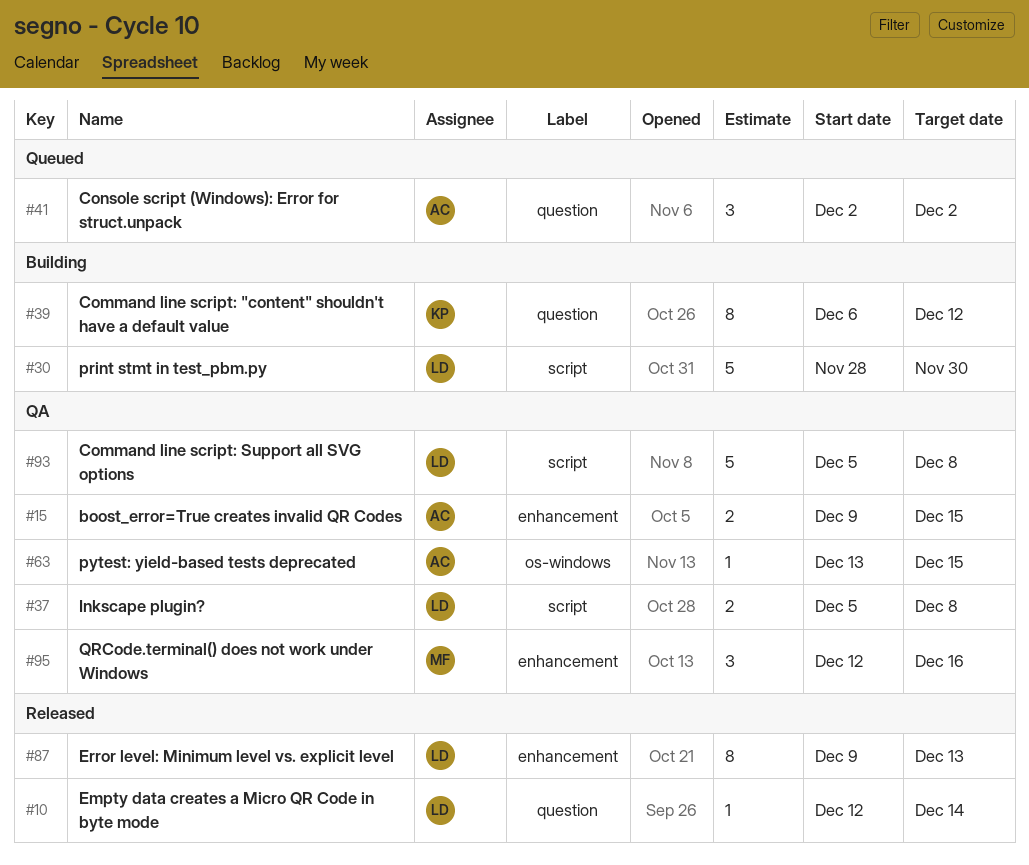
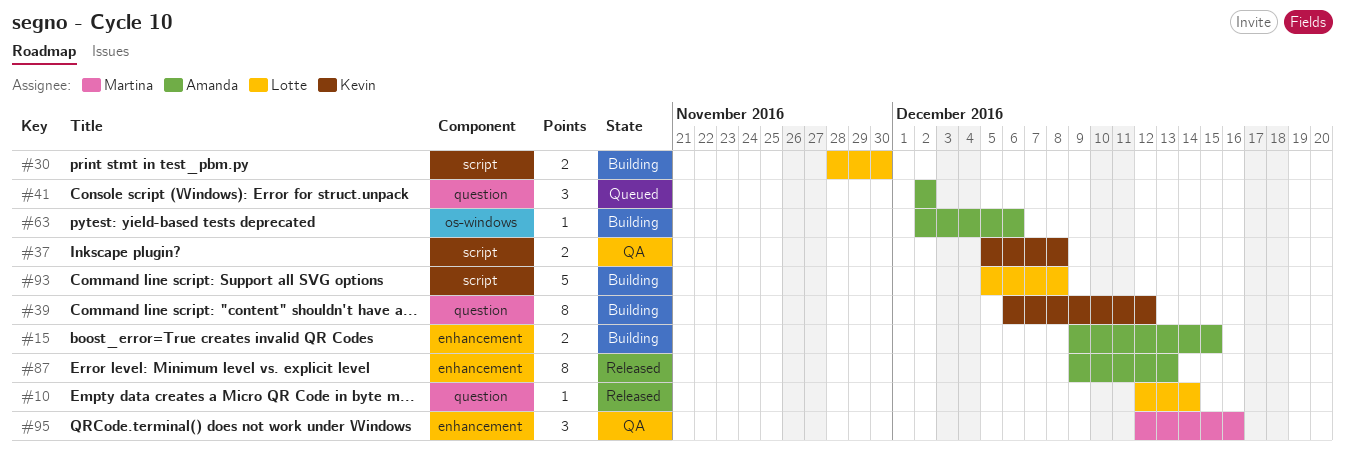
#15, status: QA -> Building
#30, estimate: 5 -> 2
#37, owner: Lotte -> Kevin
#63, status: QA -> Building
#63, start: Dec 13 -> Dec 2
#63, due: Dec 15 -> Dec 6
#87, owner: Lotte -> Amanda
#93, status: QA -> Building

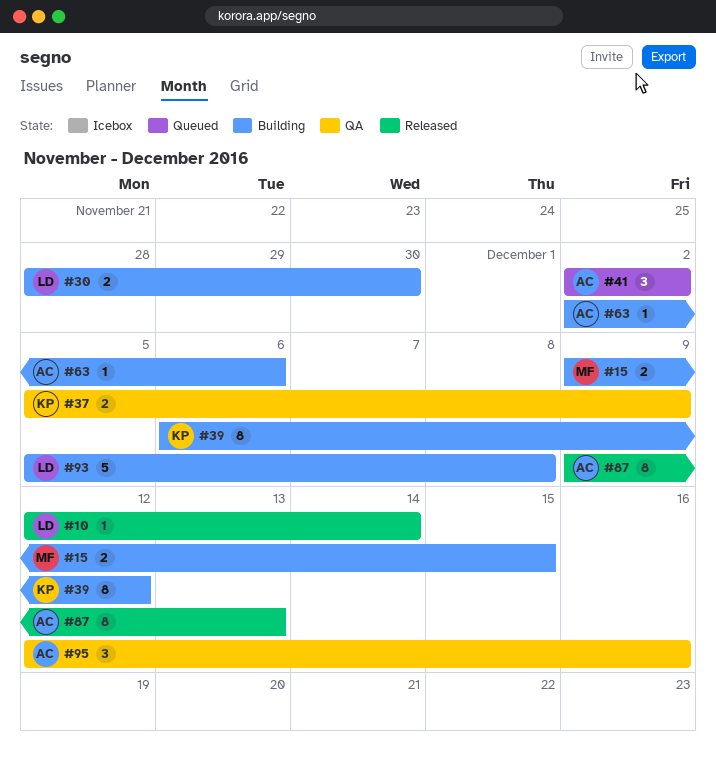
#15, owner: Amanda -> Martina
#37, due: Dec 8 -> Dec 9
#95, owner: Martina -> Amanda

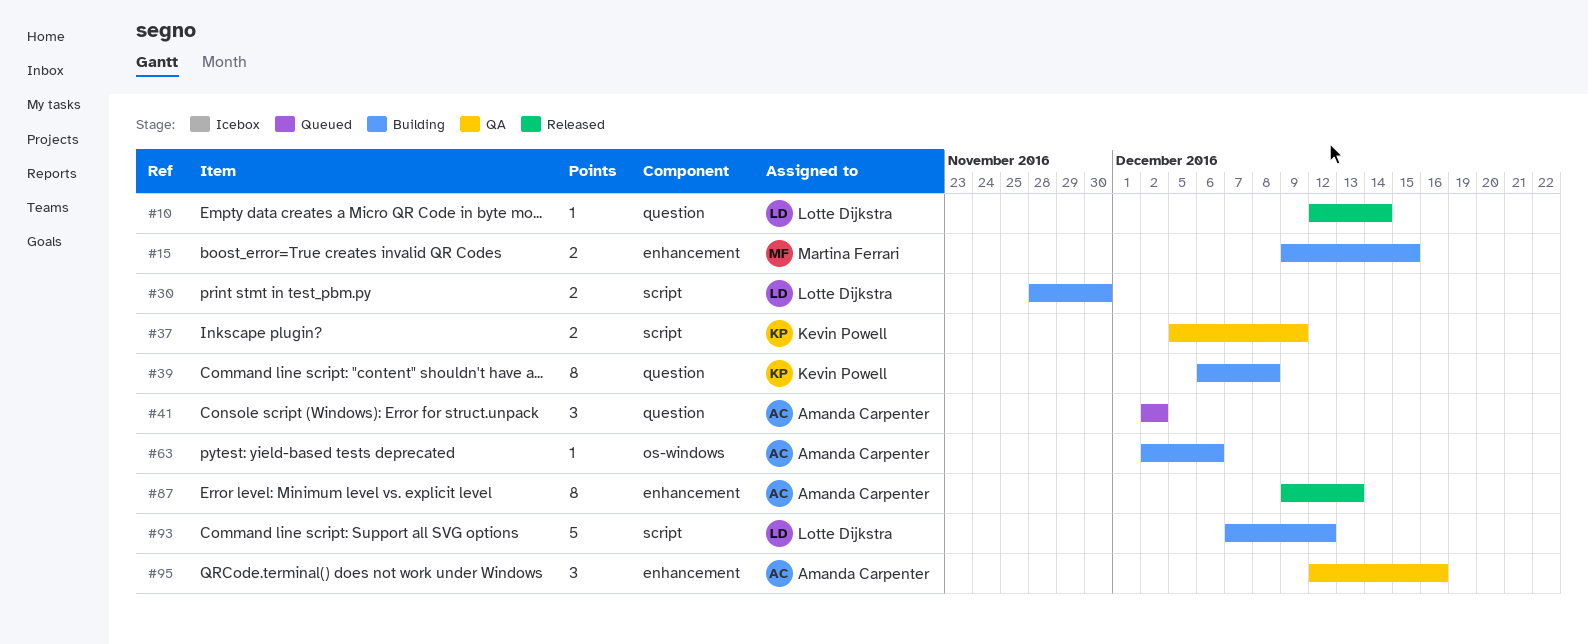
#39, due: Dec 12 -> Dec 8
#93, start: Dec 5 -> Dec 7
#93, due: Dec 8 -> Dec 12

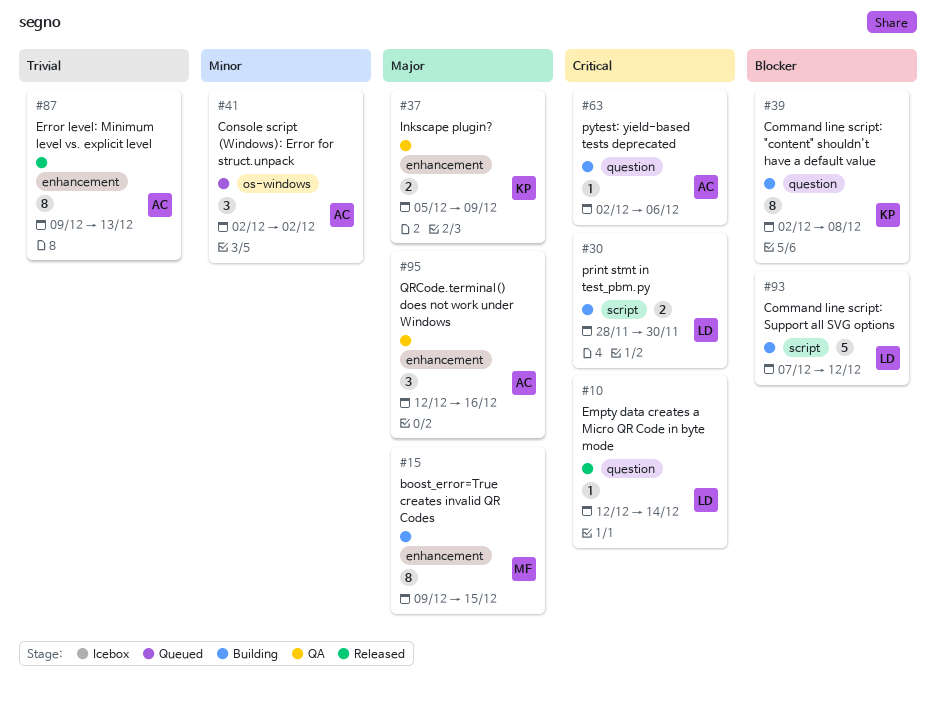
#15, estimate: 2 -> 8
#37, label: script -> enhancement
#39, start: Dec 6 -> Dec 2
#41, label: question -> os-windows
#63, label: os-windows -> question

